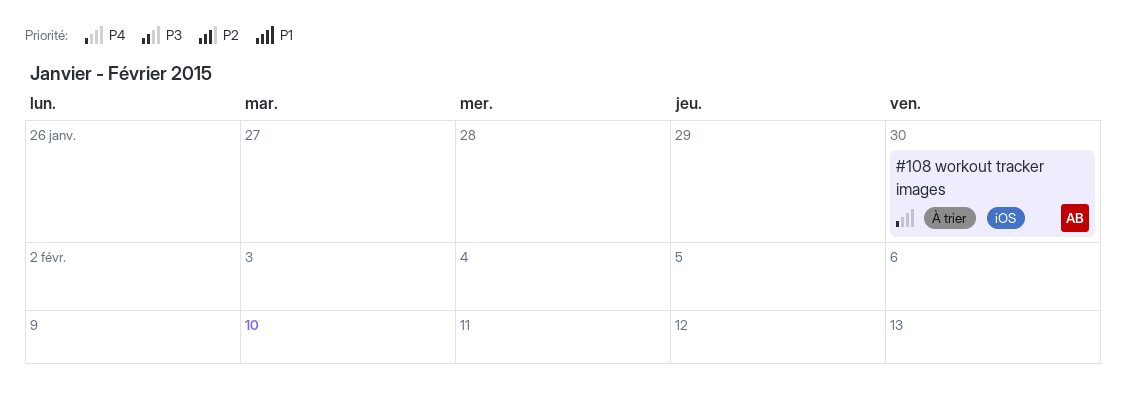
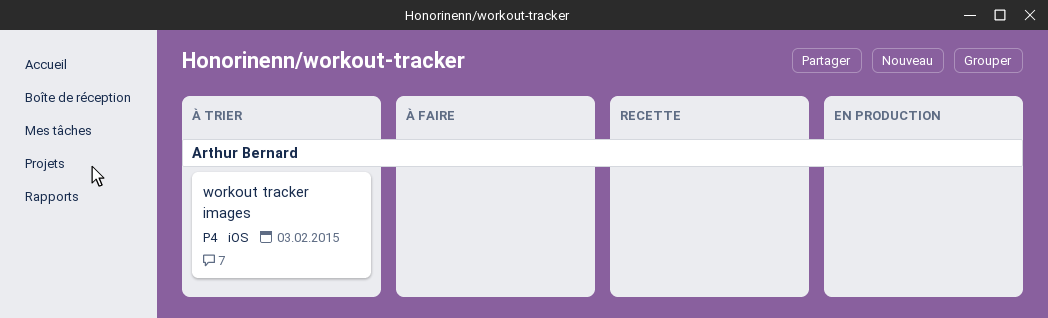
workout tracker images, due: Jan 30 -> Feb 3

